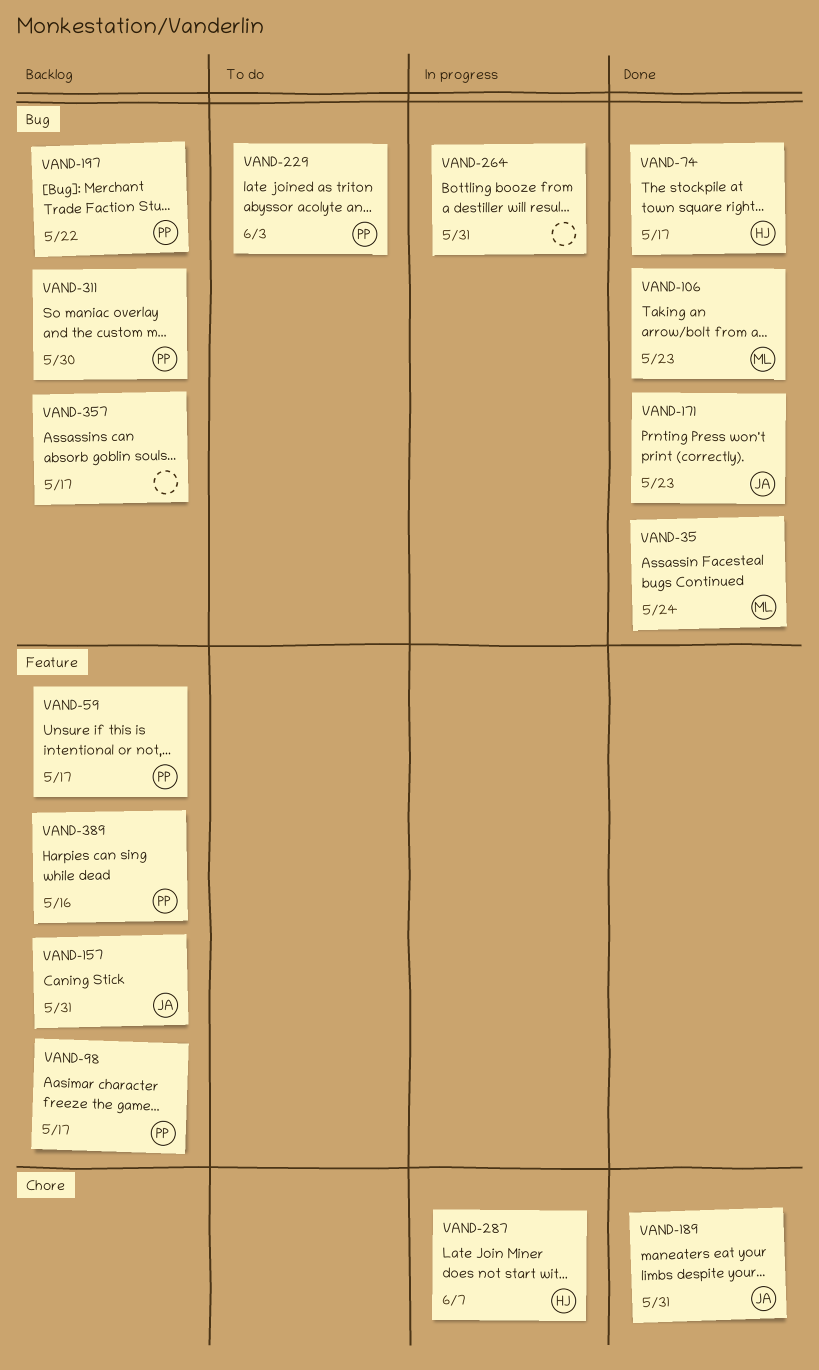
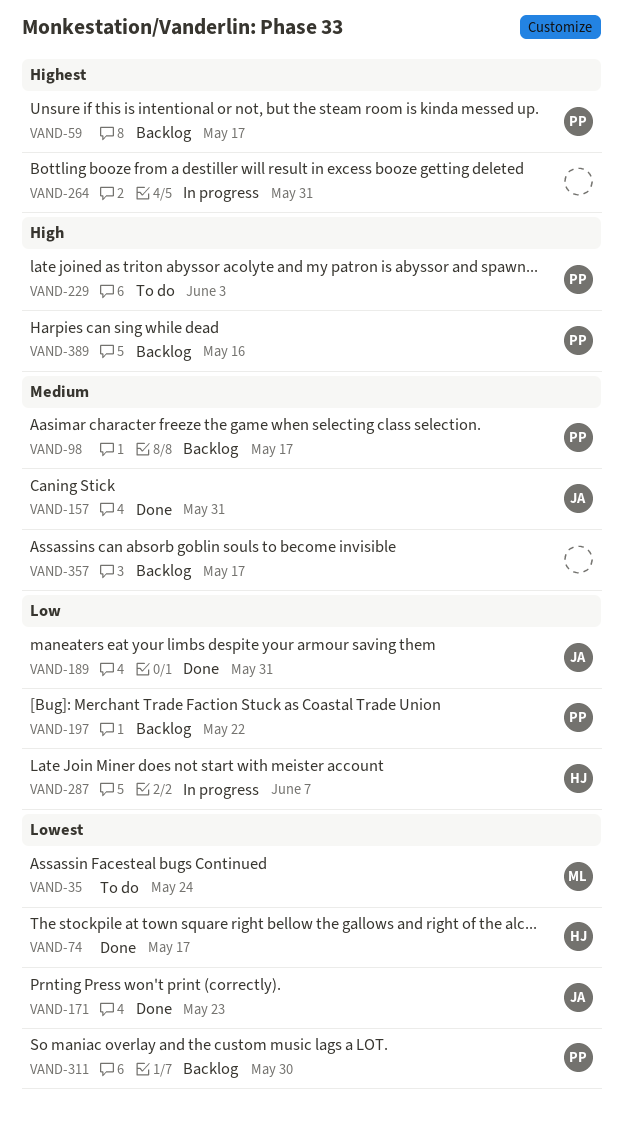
VAND-35, status: Done -> To do
VAND-106: present -> none
VAND-157, status: Backlog -> Done

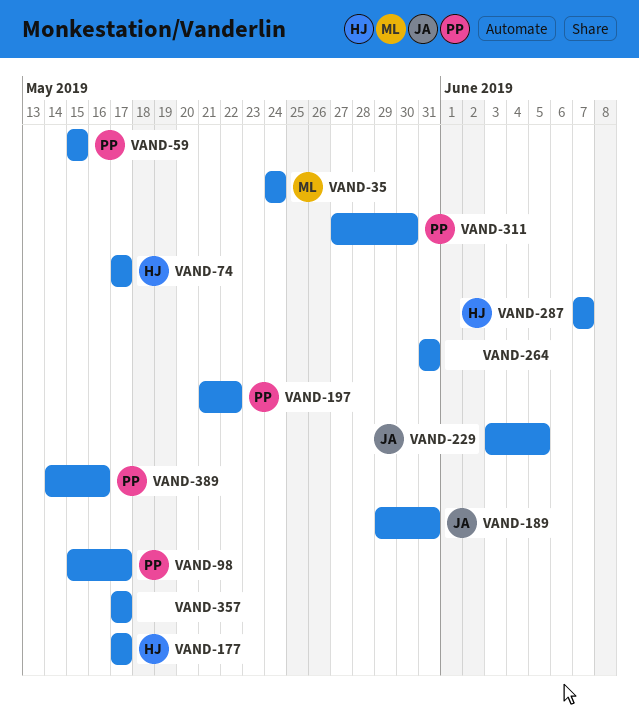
VAND-59, due: May 17 -> May 15
VAND-157: present -> none
VAND-171: present -> none
VAND-177: none -> present
VAND-229, owner: PP -> JA
VAND-229, due: Jun 3 -> Jun 5

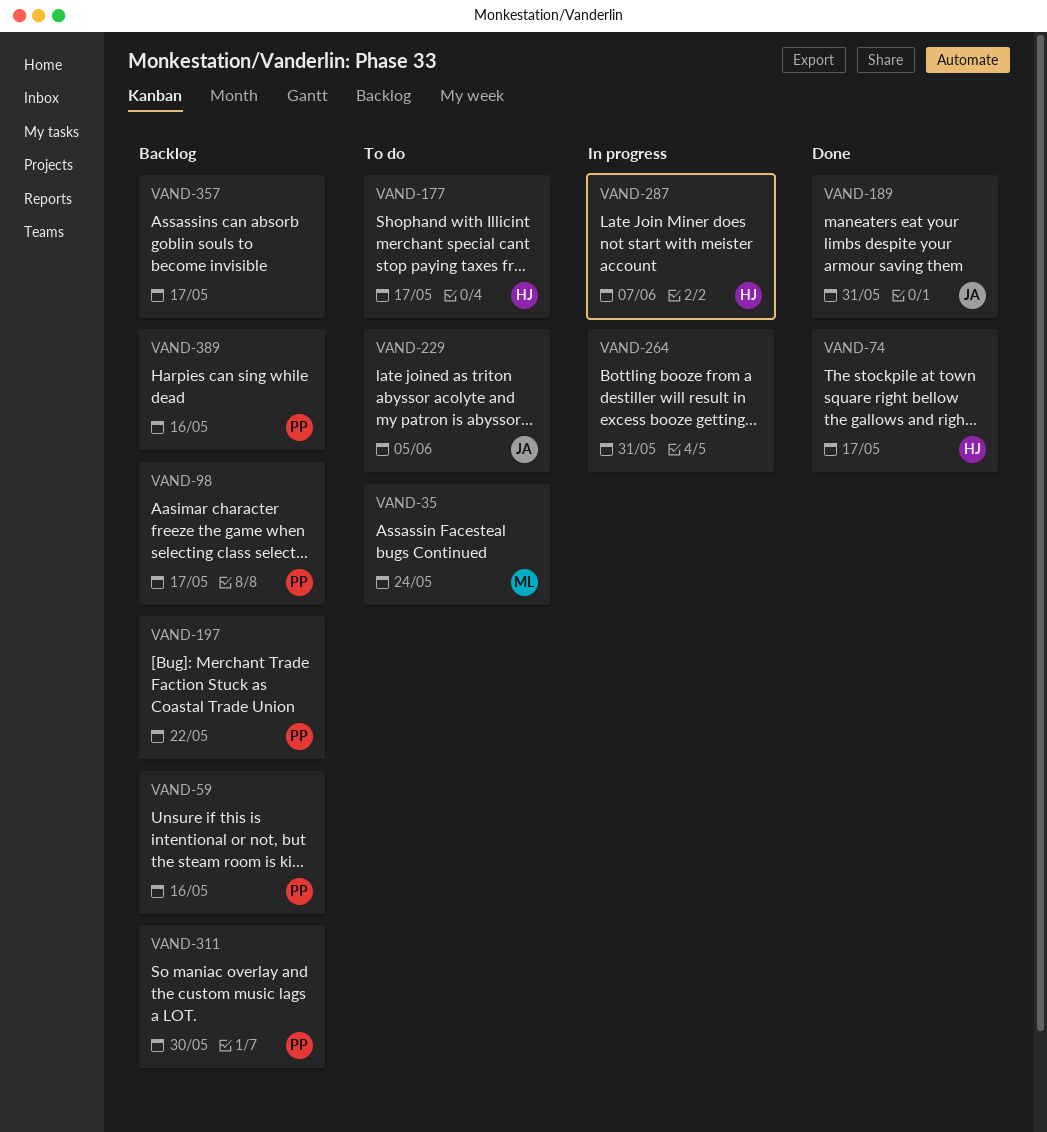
VAND-59, due: May 15 -> May 16

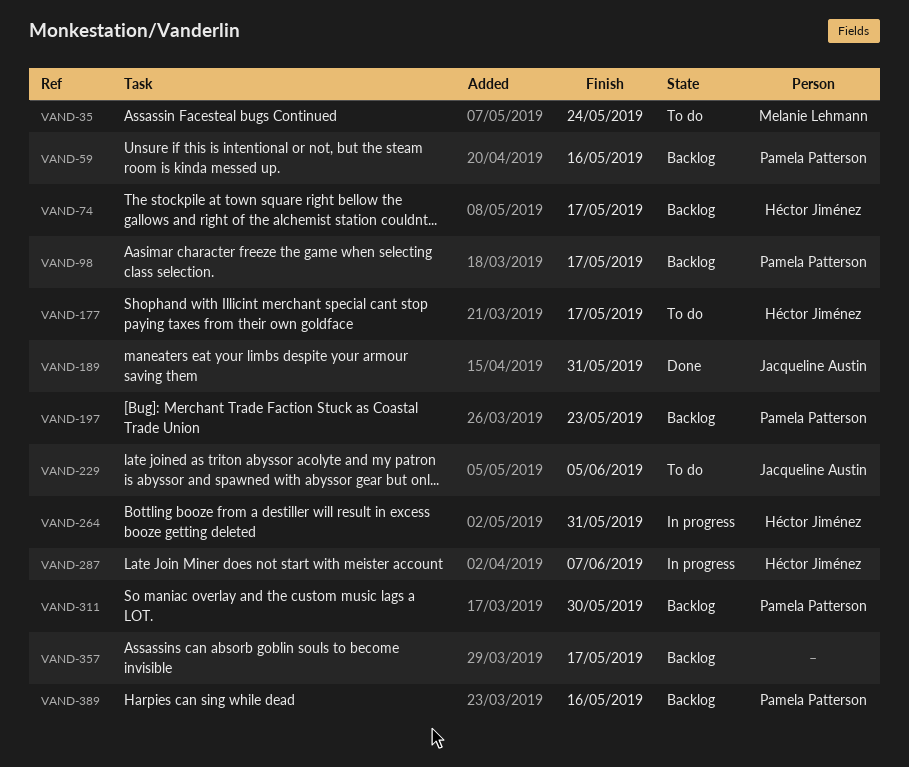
VAND-74, status: Done -> Backlog
VAND-197, due: May 22 -> May 23
VAND-264, owner: none -> Héctor Jiménez

